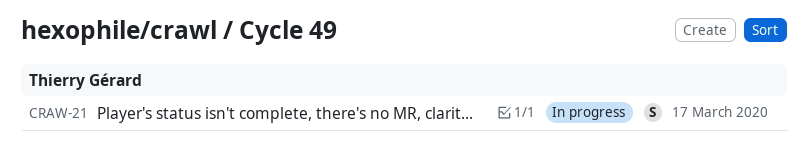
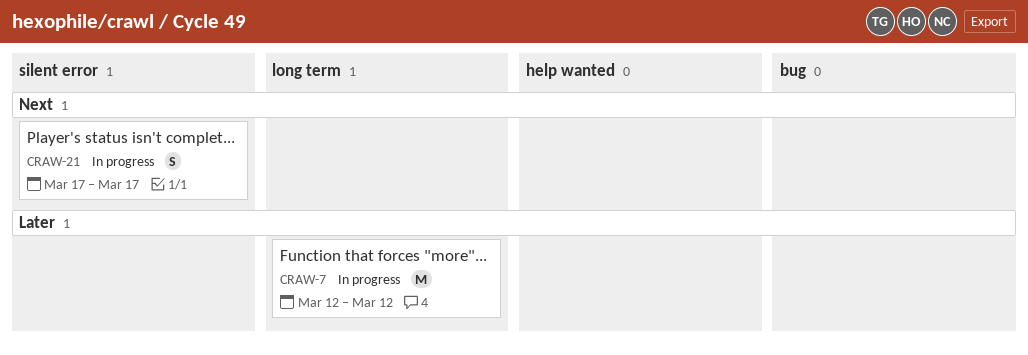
CRAW-7: none -> present

